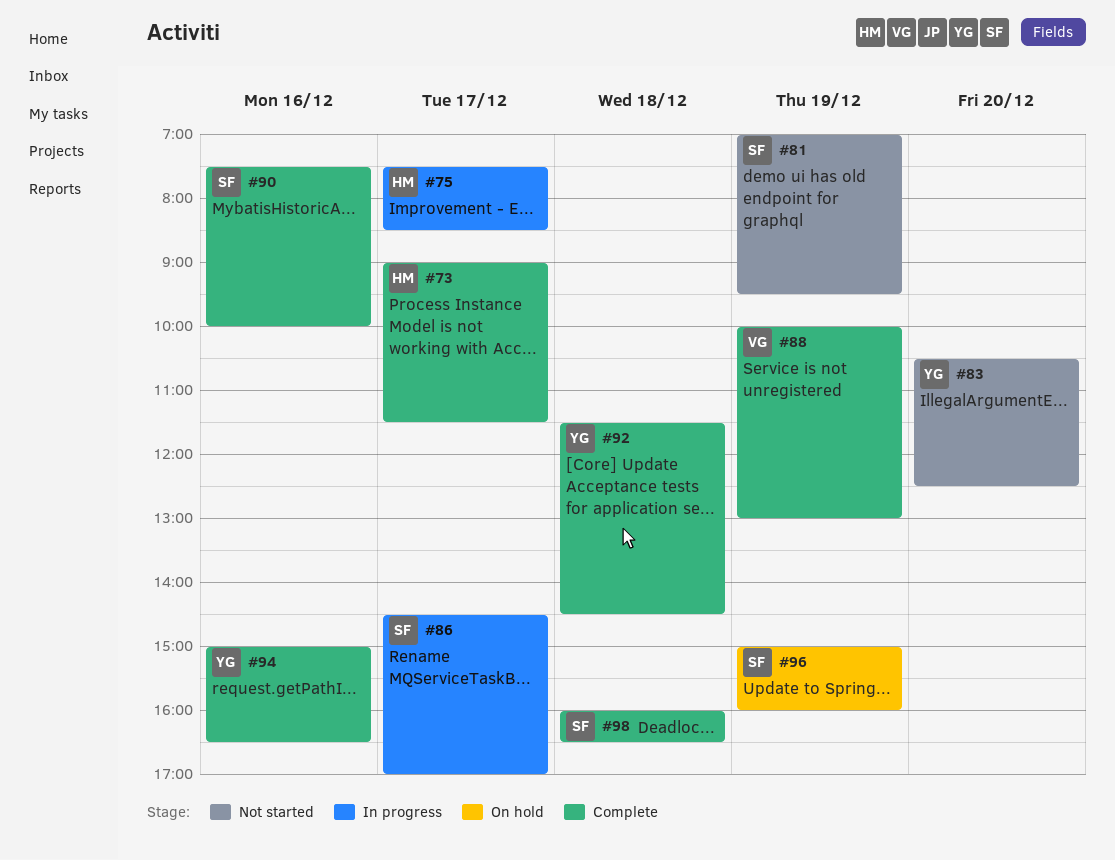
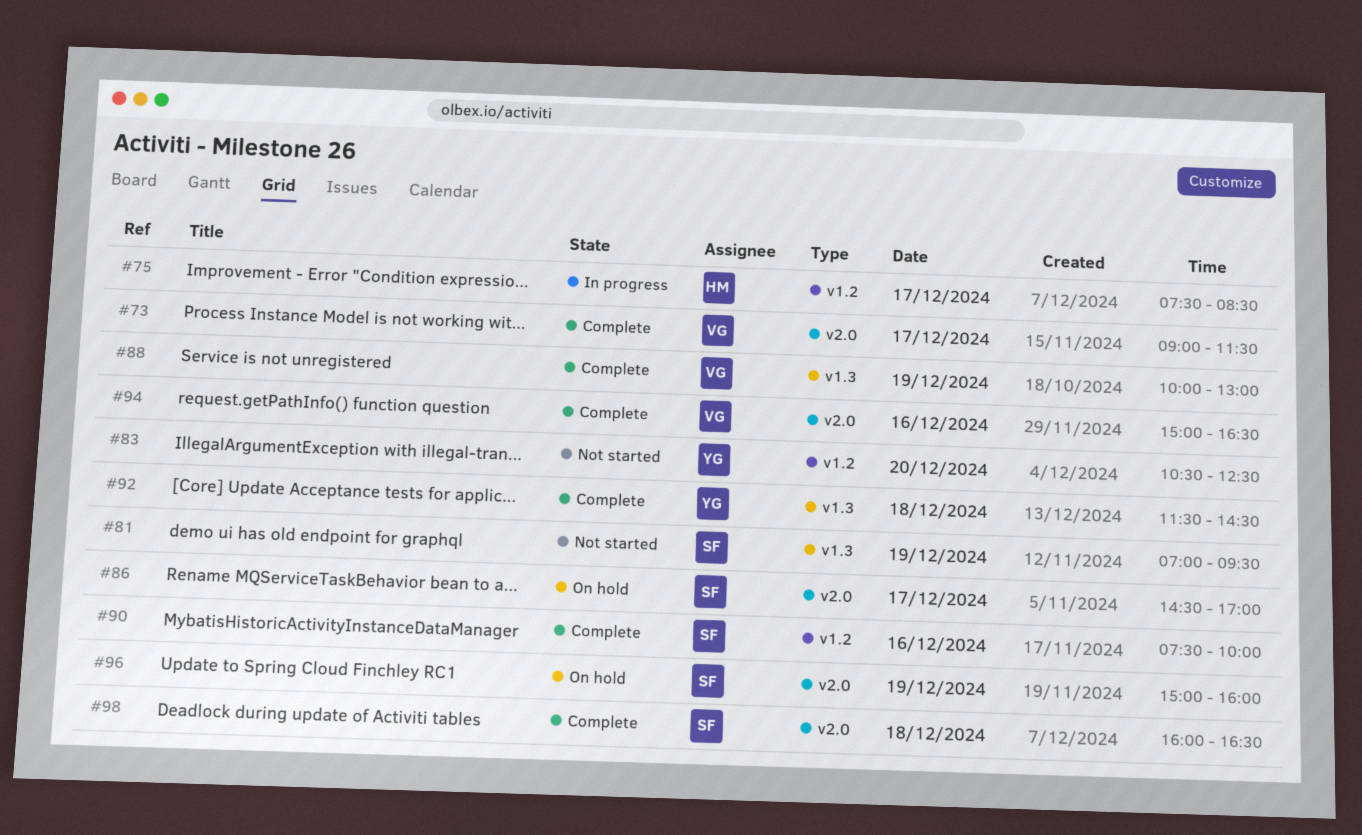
#73, owner: HM -> VG
#86, status: In progress -> On hold
#94, owner: YG -> VG

